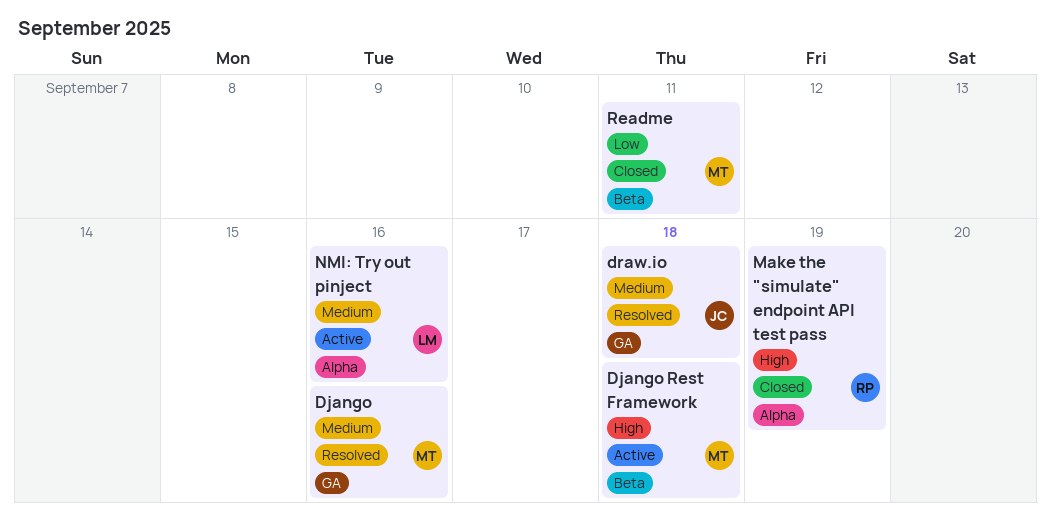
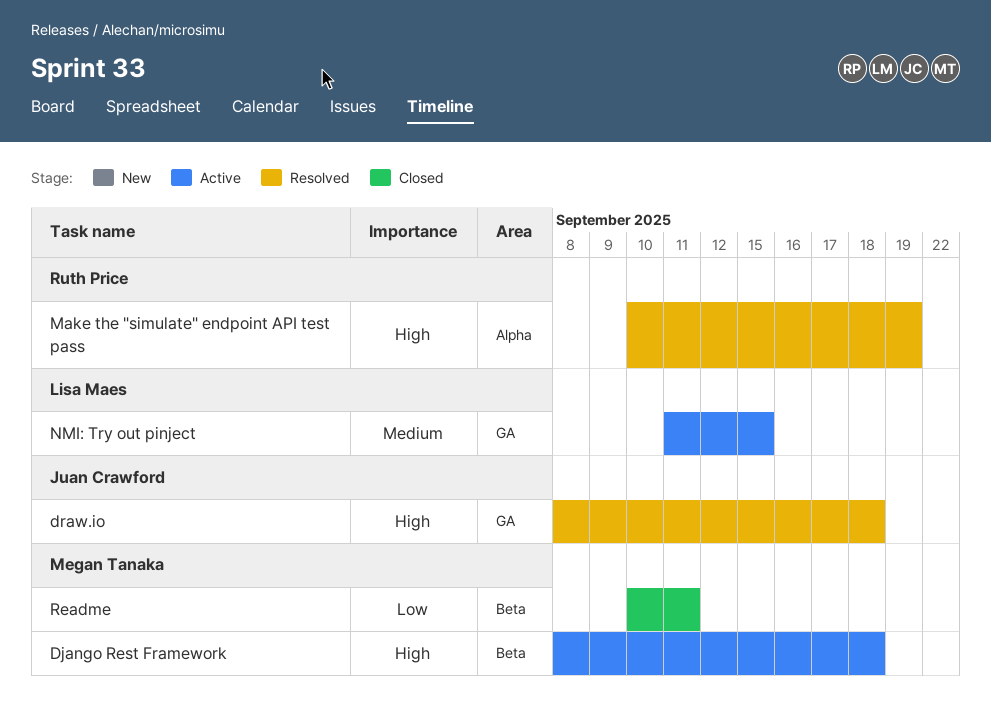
Django: present -> none
draw.io, priority: Medium -> High
Make the "simulate" endpoint API test pass, status: Closed -> Resolved
NMI: Try out pinject, label: Alpha -> GA
NMI: Try out pinject, due: Sep 16 -> Sep 15

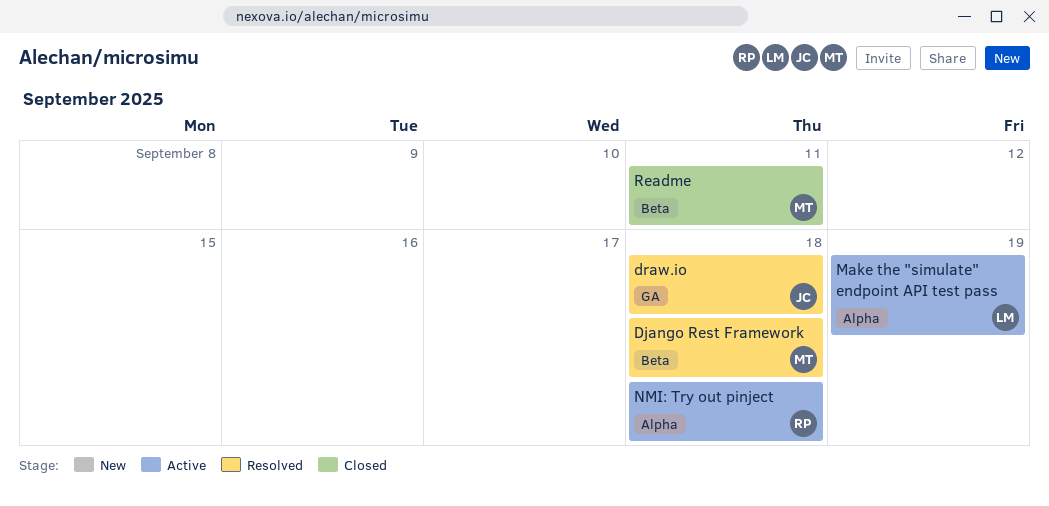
Django Rest Framework, status: Active -> Resolved
Make the "simulate" endpoint API test pass, status: Resolved -> Active
Make the "simulate" endpoint API test pass, owner: Ruth Price -> Lisa Maes
NMI: Try out pinject, owner: Lisa Maes -> Ruth Price
NMI: Try out pinject, label: GA -> Alpha
NMI: Try out pinject, due: Sep 15 -> Sep 18

